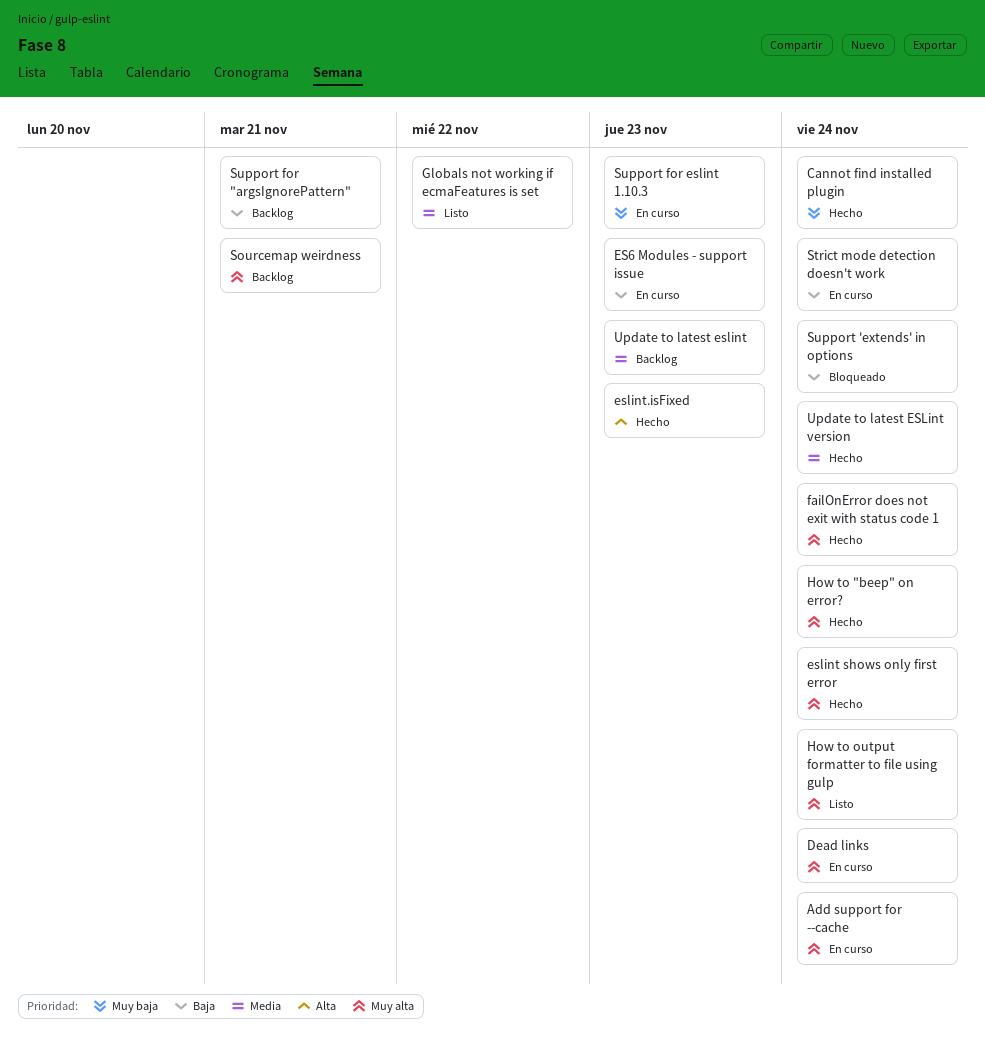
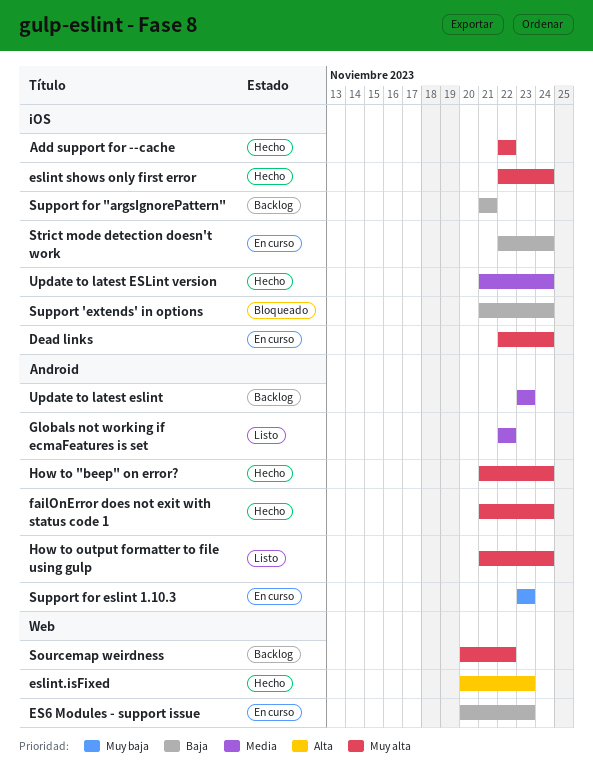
Add support for --cache, status: En curso -> Hecho
Add support for --cache, due: Nov 24 -> Nov 22
Cannot find installed plugin: present -> none
Sourcemap weirdness, due: Nov 21 -> Nov 22

